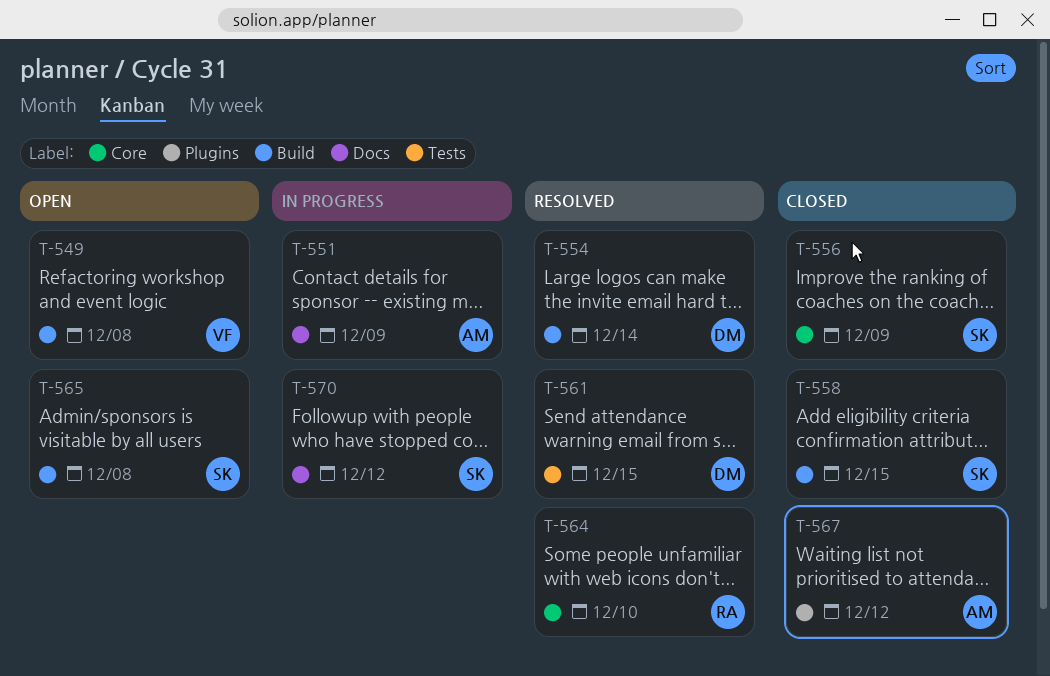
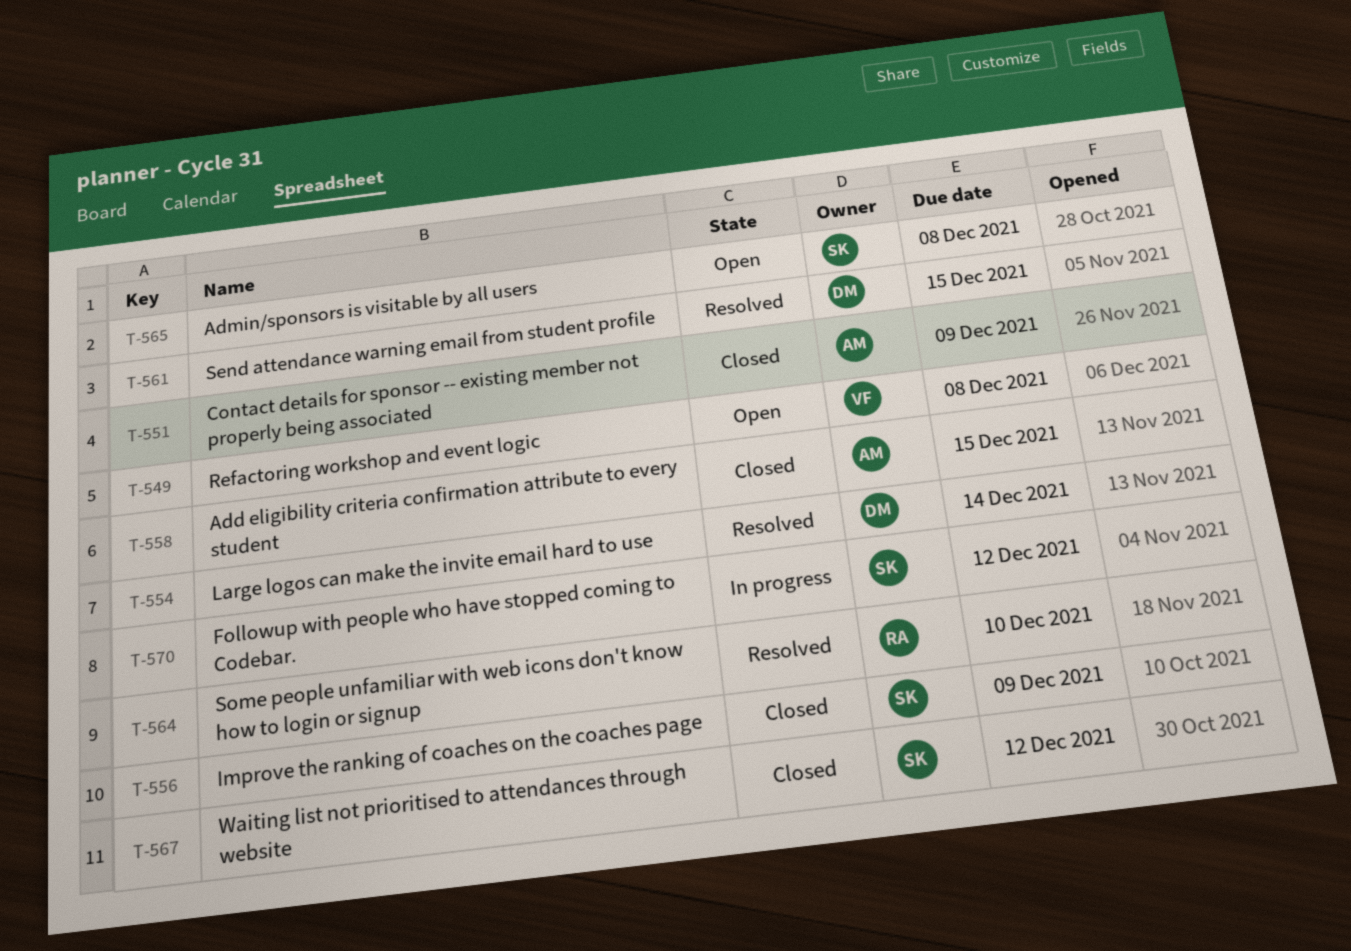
T-551, status: In progress -> Closed
T-558, owner: SK -> AM
T-567, owner: AM -> SK

